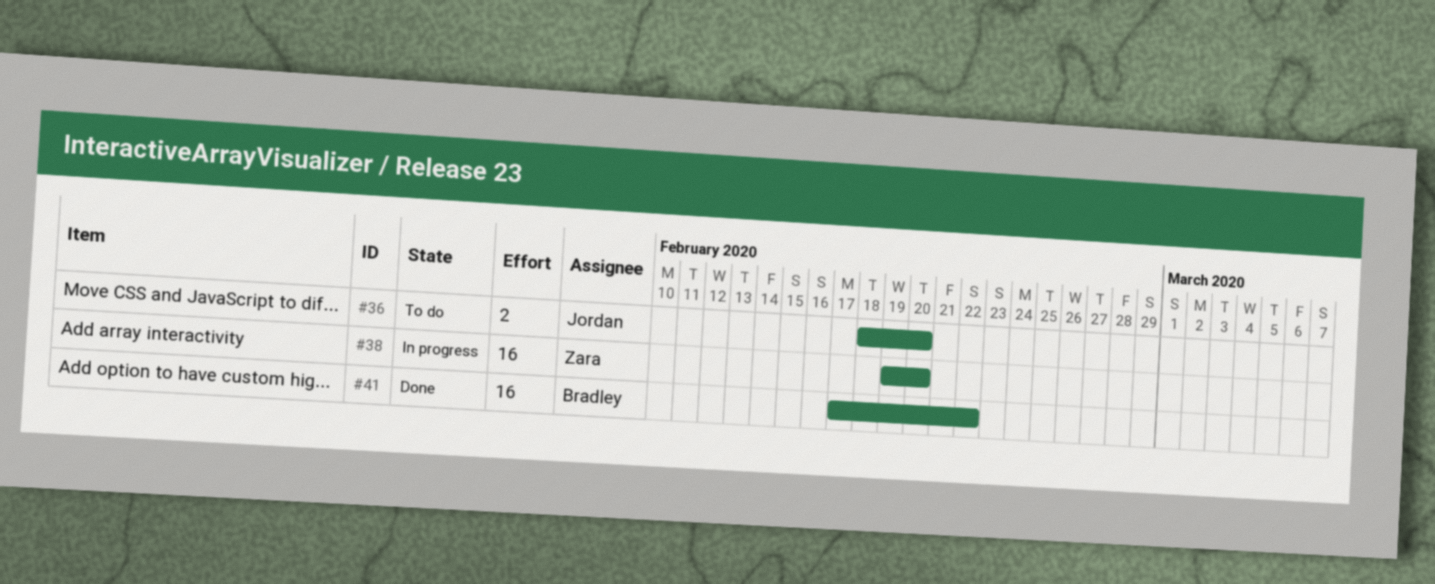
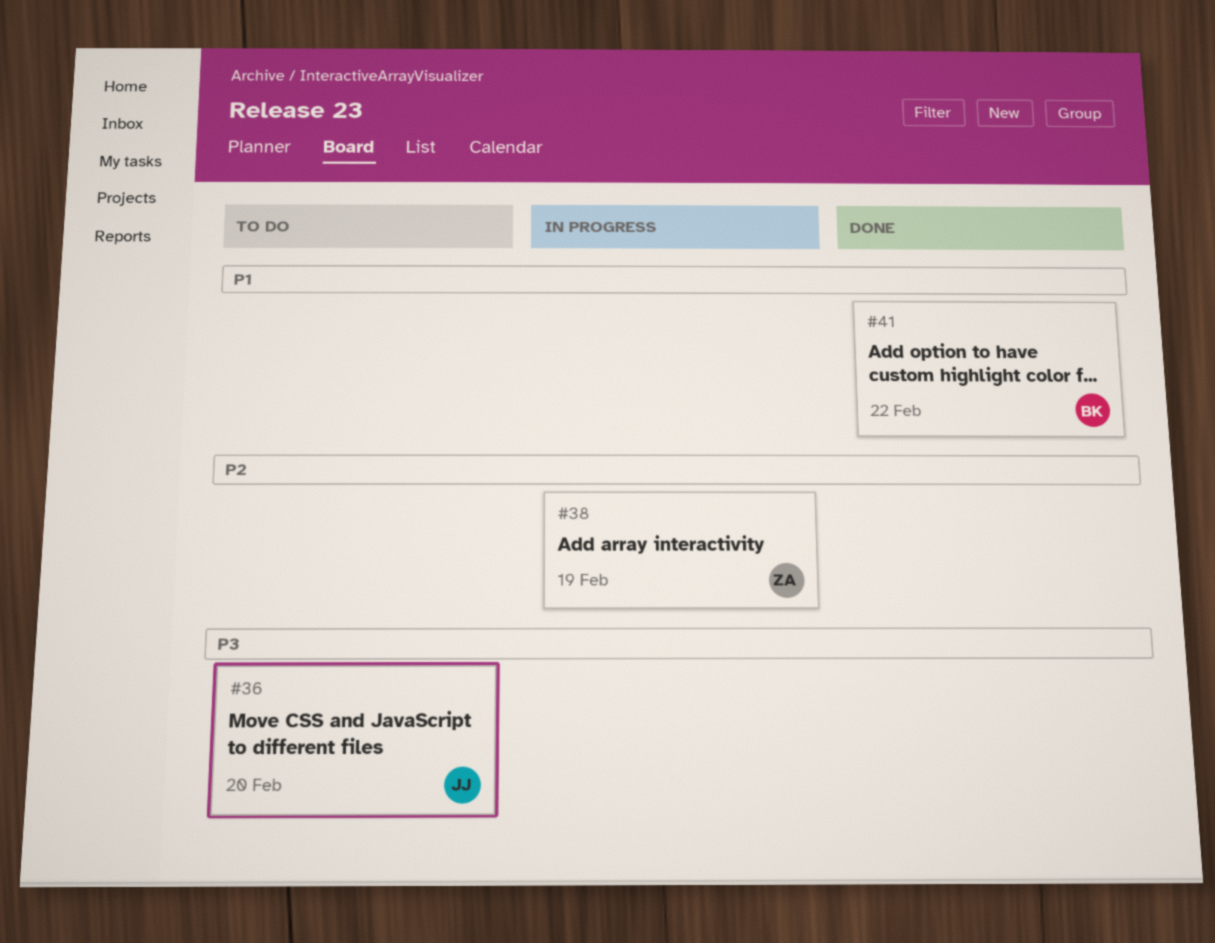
#38, due: Feb 20 -> Feb 19

